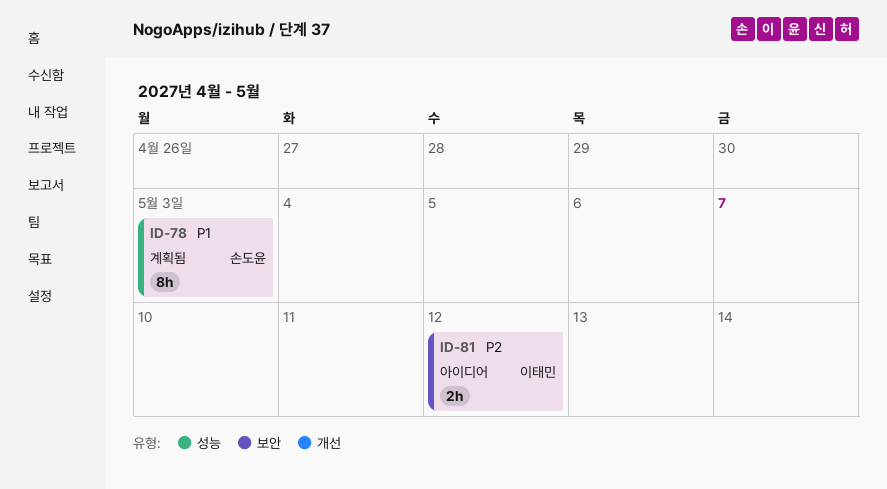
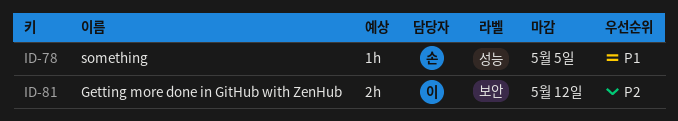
ID-78, estimate: 8h -> 1h
ID-78, due: May 3 -> May 5

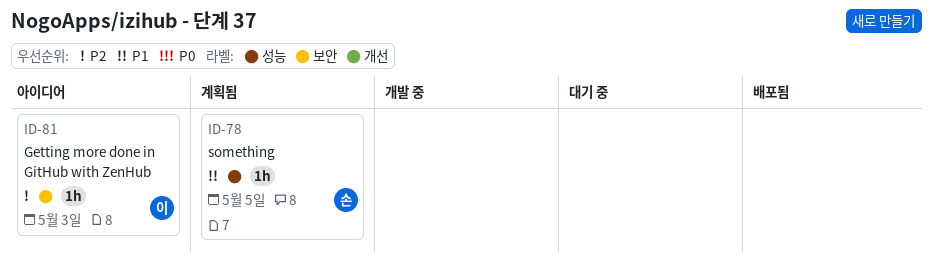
ID-81, estimate: 2h -> 1h
ID-81, due: May 12 -> May 3

